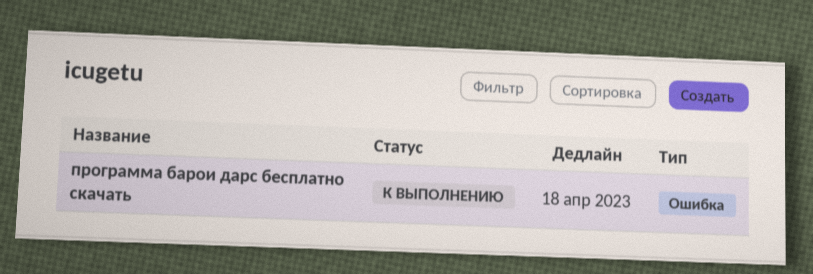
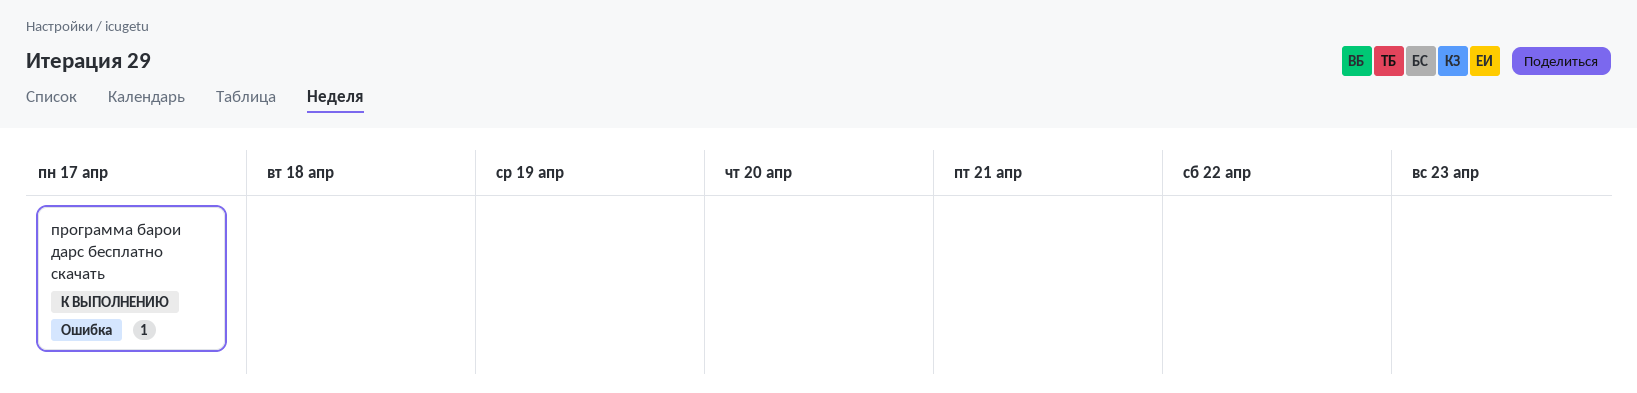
программа барои дарс бесплатно скачать, due: Apr 18 -> Apr 17

